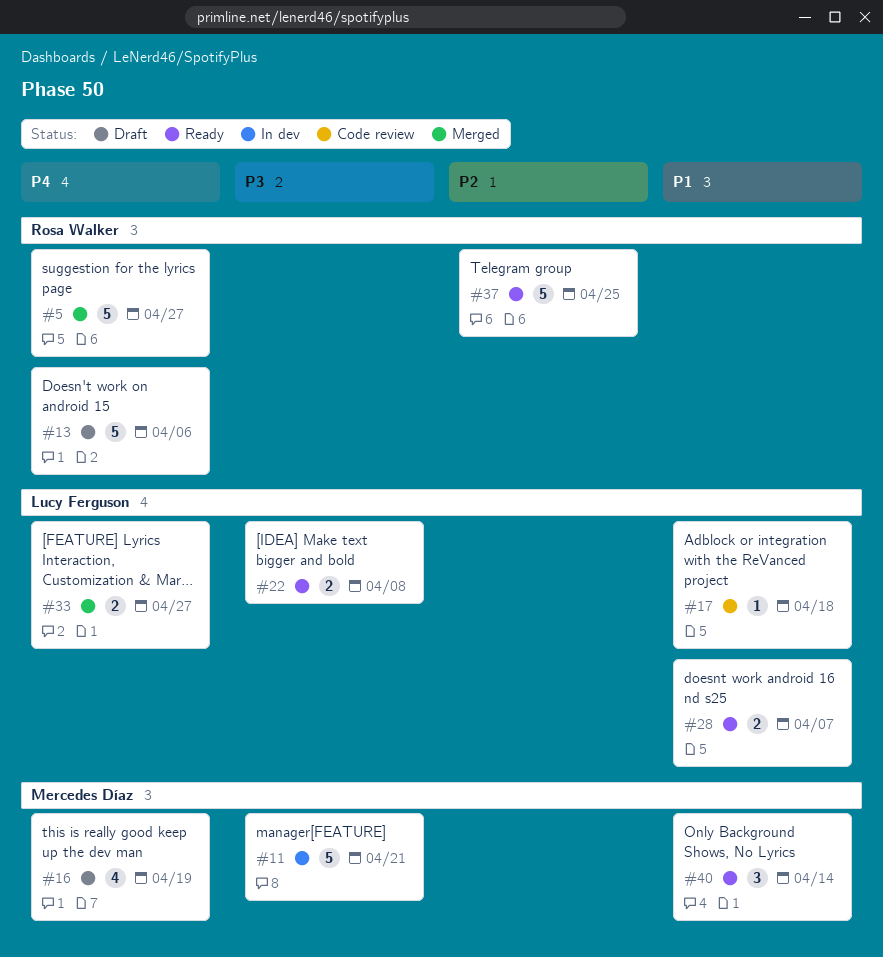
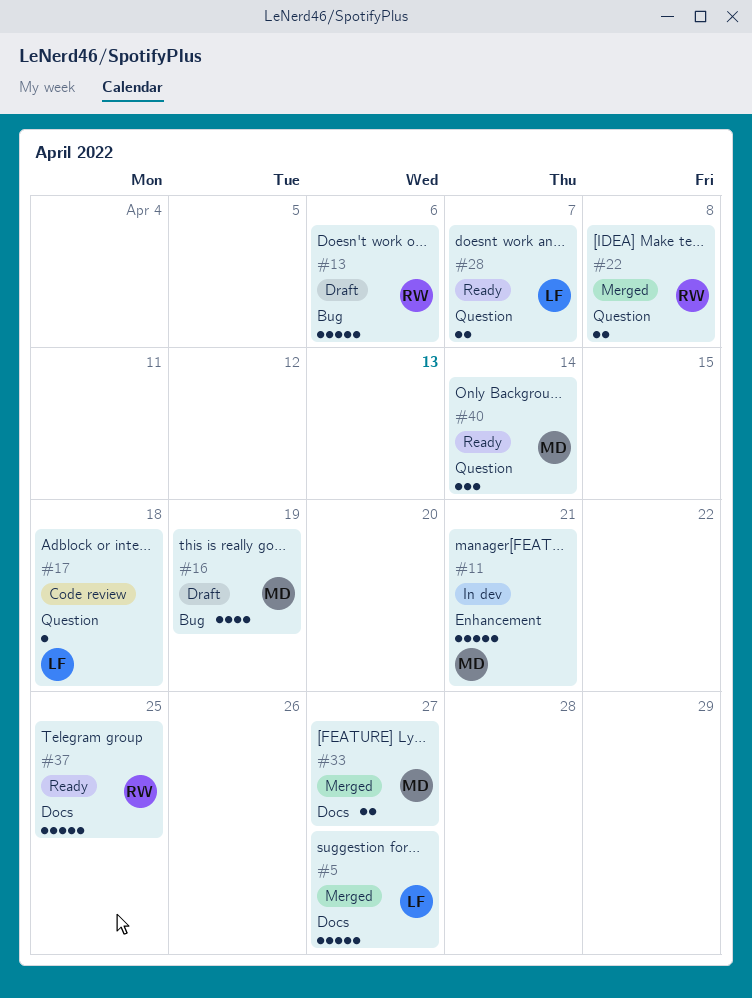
#5, owner: Rosa Walker -> Lucy Ferguson
#22, status: Ready -> Merged
#22, owner: Lucy Ferguson -> Rosa Walker
#33, owner: Lucy Ferguson -> Mercedes Díaz

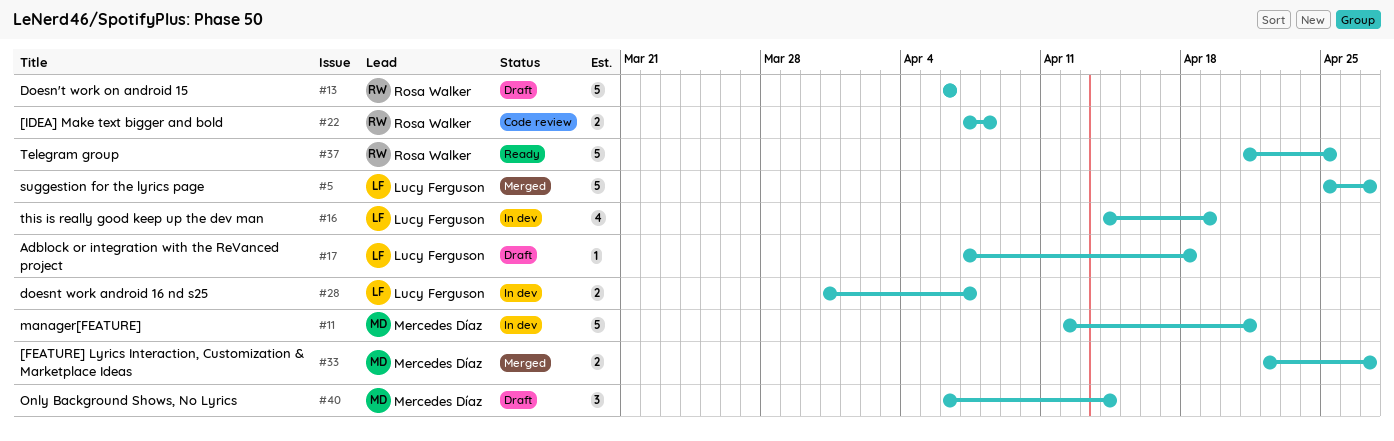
#16, status: Draft -> In dev
#16, owner: Mercedes Díaz -> Lucy Ferguson
#17, status: Code review -> Draft
#22, status: Merged -> Code review
#28, status: Ready -> In dev
#40, status: Ready -> Draft

